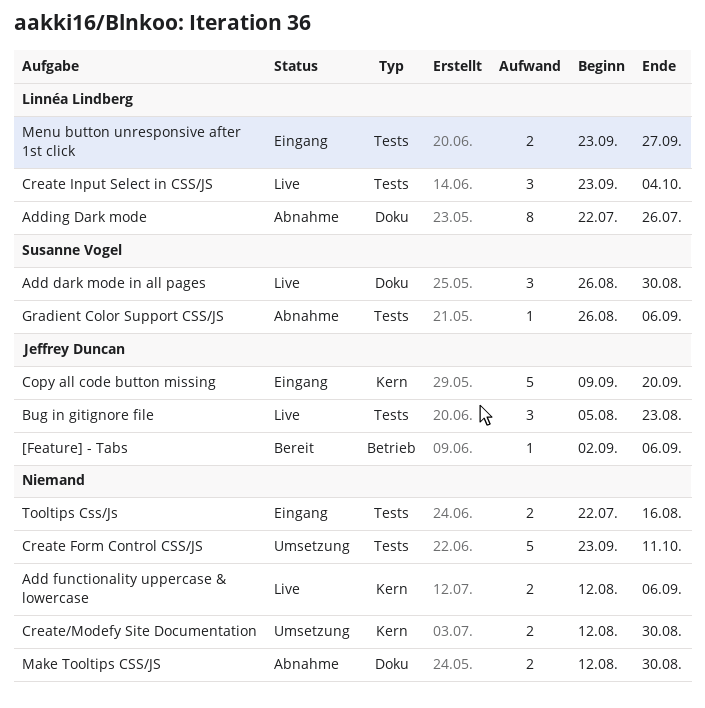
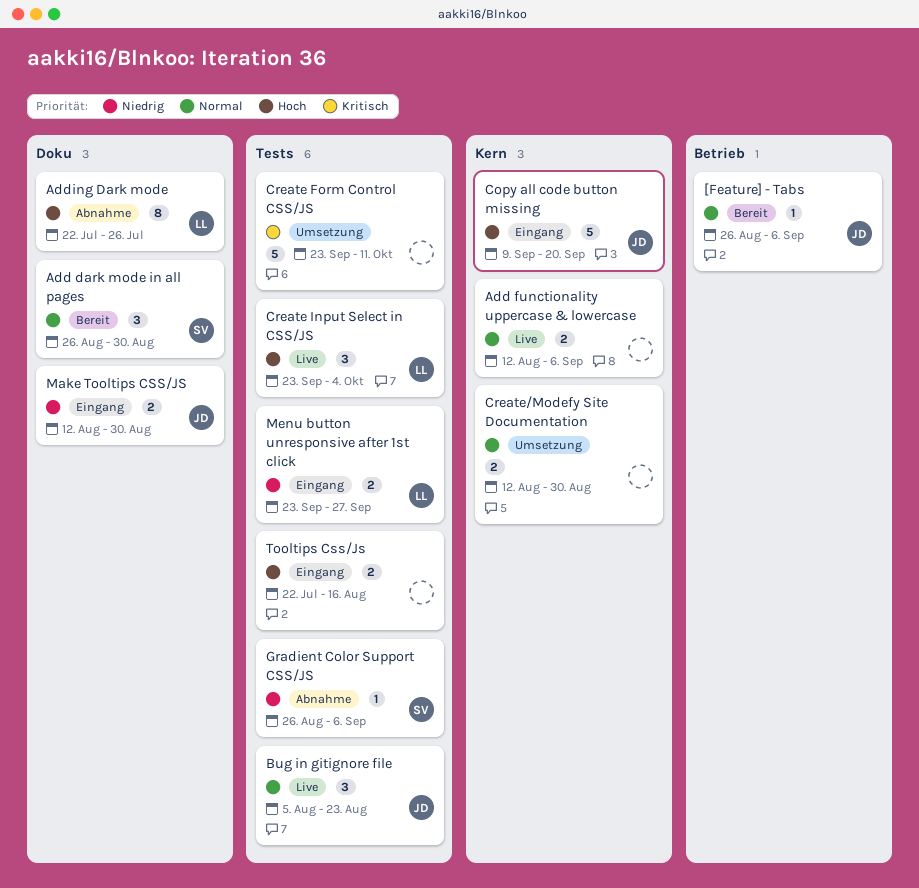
[Feature] - Tabs, start: Sep 2 -> Aug 26
Add dark mode in all pages, status: Live -> Bereit
Make Tooltips CSS/JS, status: Abnahme -> Eingang
Make Tooltips CSS/JS, owner: none -> Jeffrey Duncan

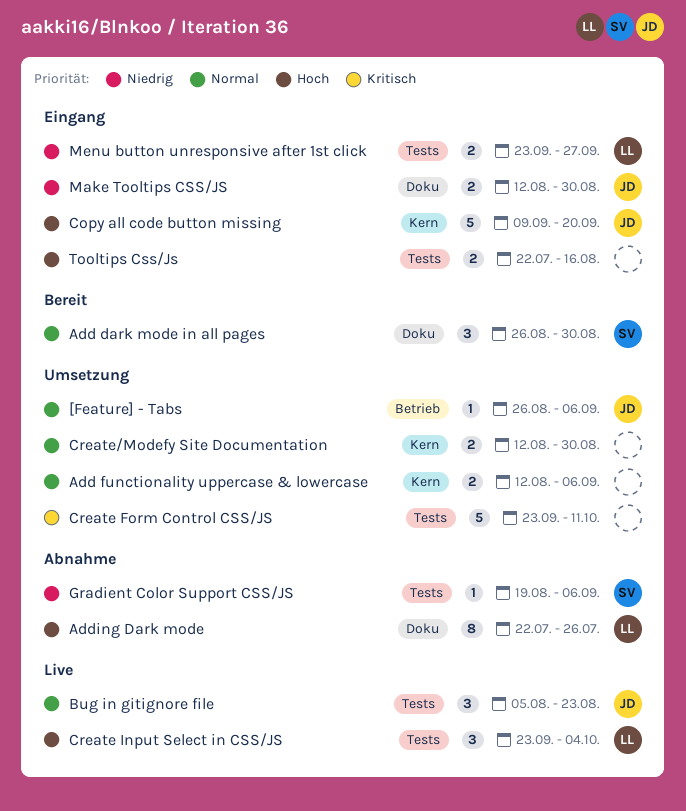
[Feature] - Tabs, status: Bereit -> Umsetzung
Add functionality uppercase & lowercase, status: Live -> Umsetzung
Gradient Color Support CSS/JS, start: Aug 26 -> Aug 19

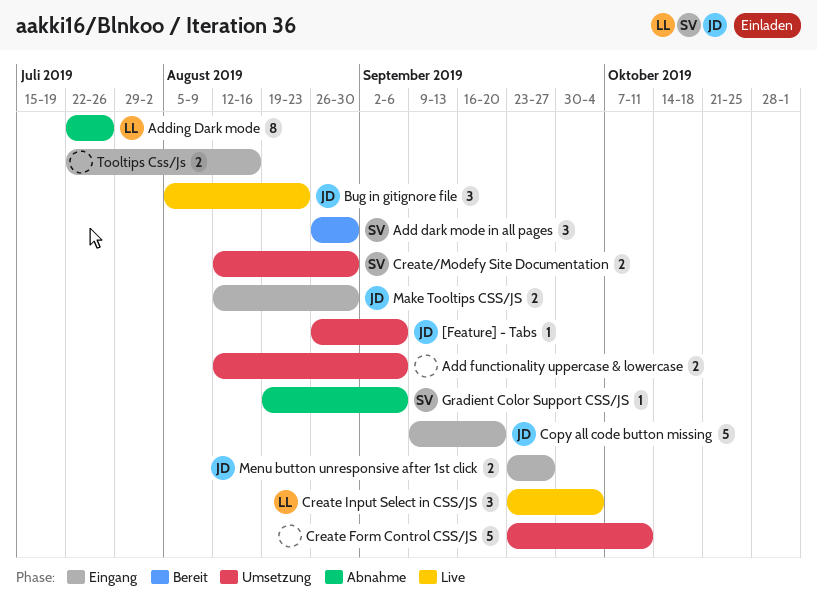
Create/Modefy Site Documentation, owner: none -> SV
Menu button unresponsive after 1st click, owner: LL -> JD

